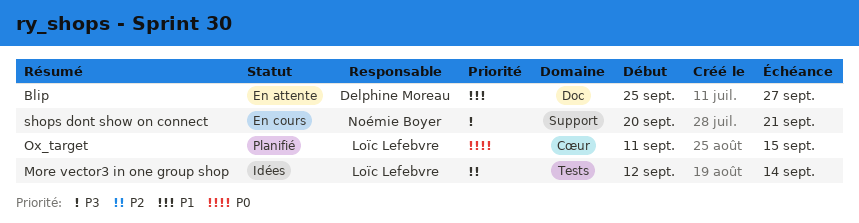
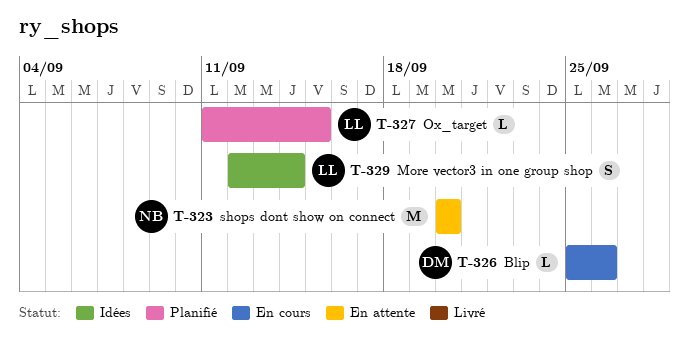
Blip, status: En attente -> En cours
Blip, due: Sep 27 -> Sep 26
shops dont show on connect, status: En cours -> En attente
shops dont show on connect, due: Sep 21 -> Sep 20

